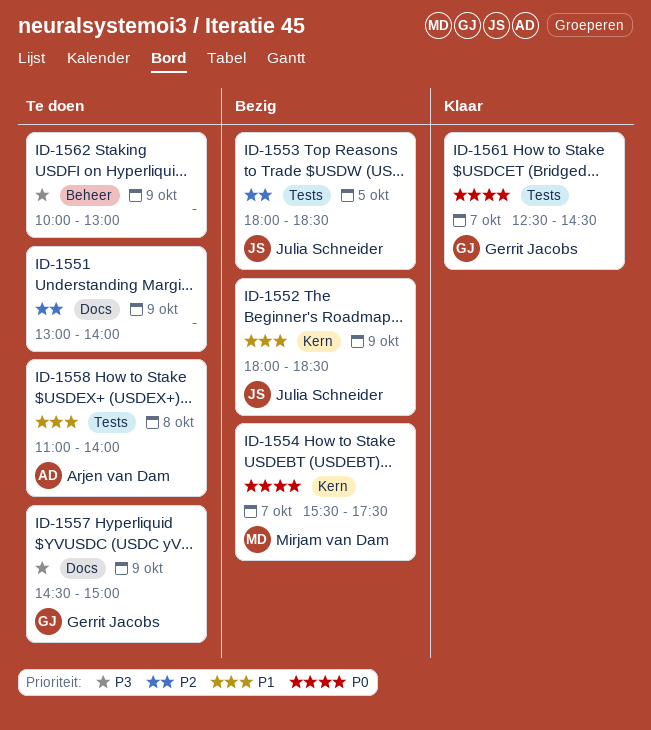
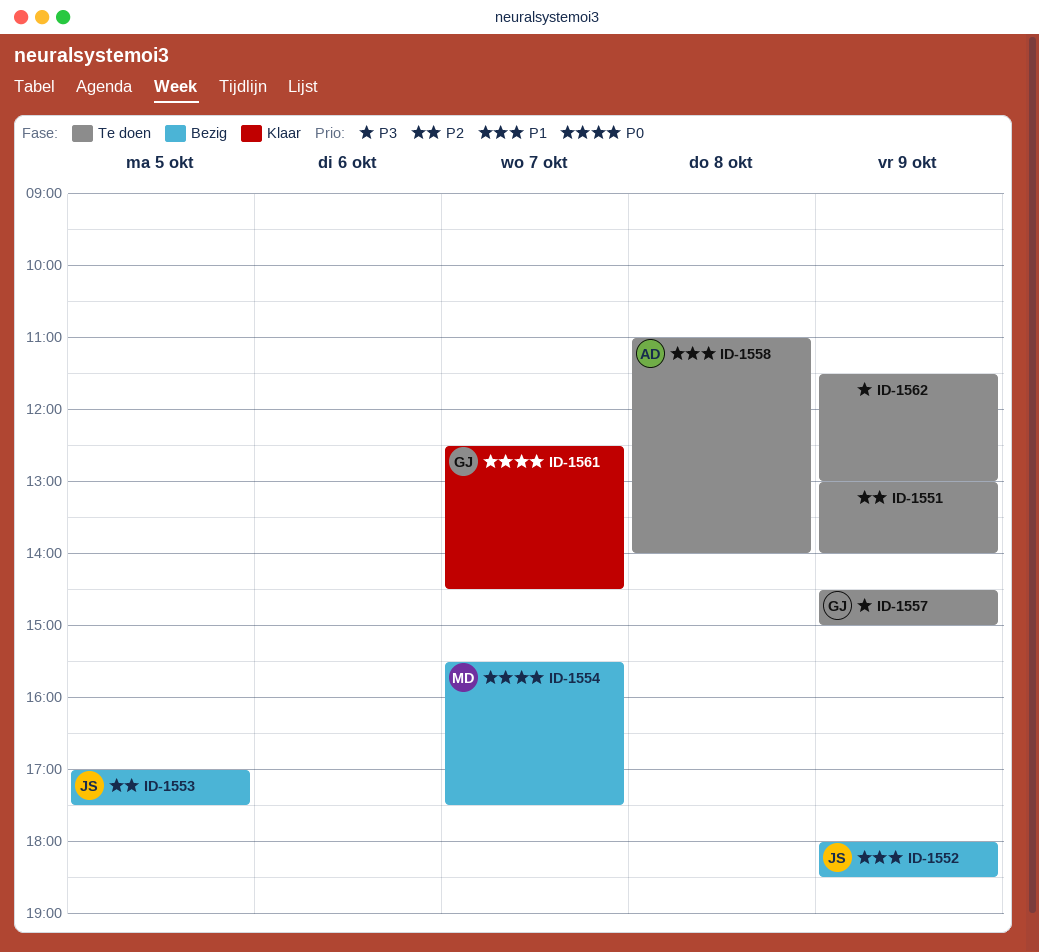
ID-1553, begins: 18:00 -> 17:00
ID-1553, ends: 18:30 -> 17:30
ID-1562, begins: 10:00 -> 11:30

